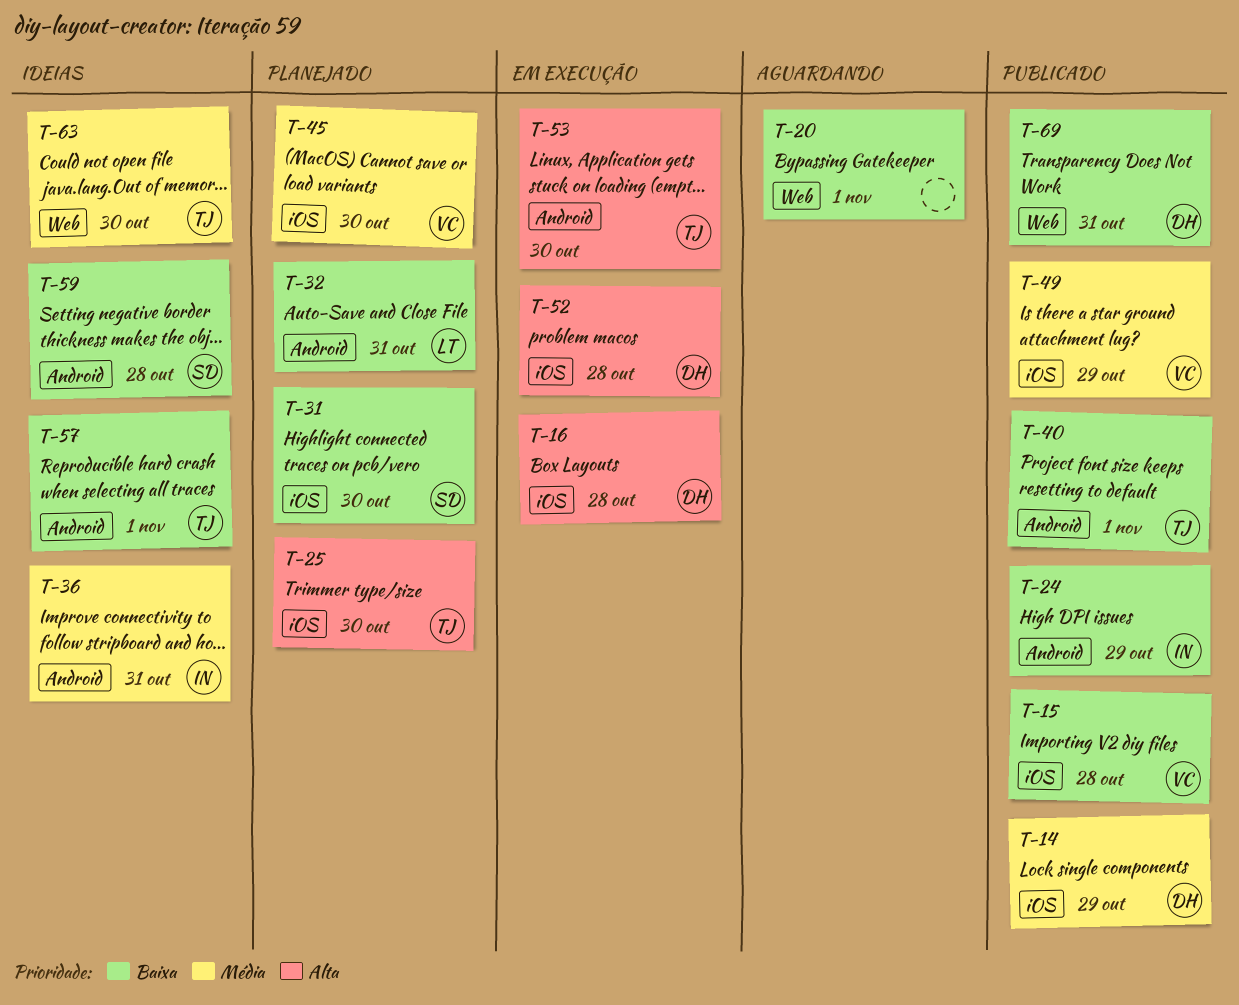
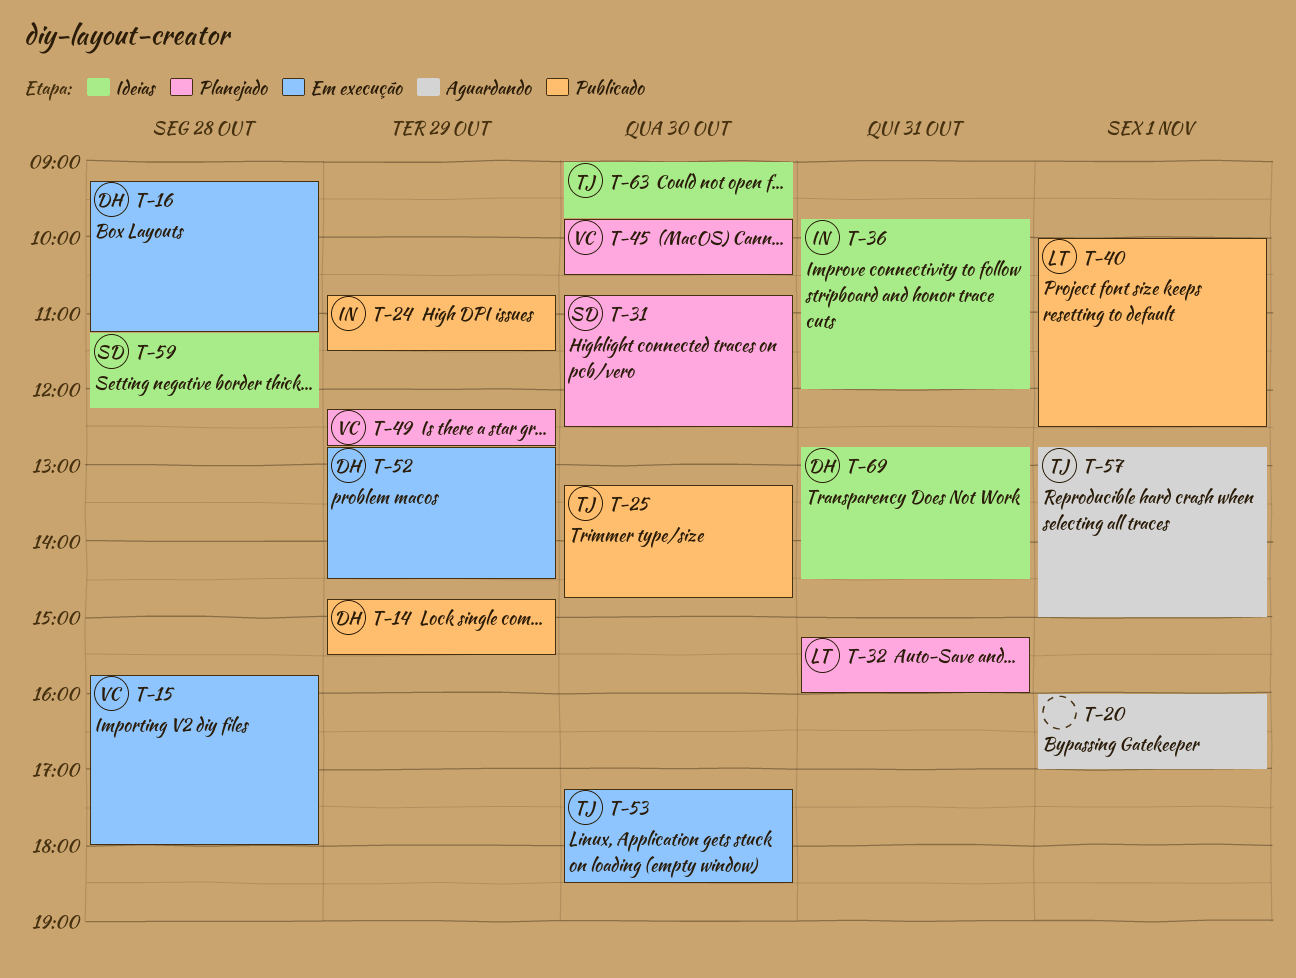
T-15, status: Publicado -> Em execução
T-25, status: Planejado -> Publicado
T-40, owner: TJ -> LT
T-49, status: Publicado -> Planejado
T-52, day: Oct 28 -> Oct 29
T-57, status: Ideias -> Aguardando
T-69, status: Publicado -> Ideias

